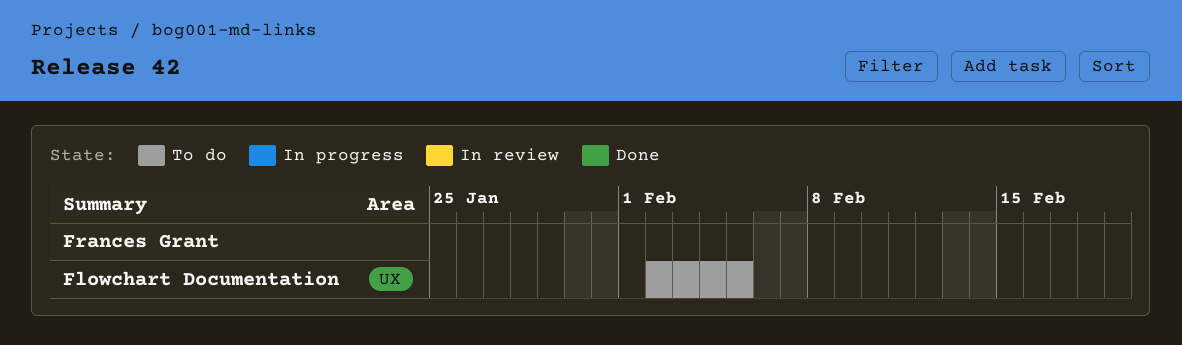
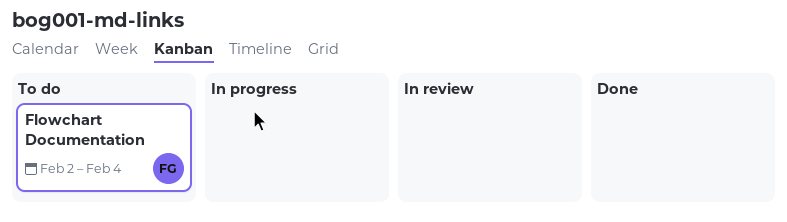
Flowchart Documentation, due: Feb 5 -> Feb 4

